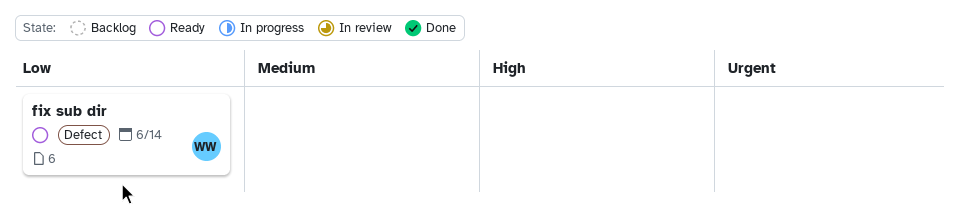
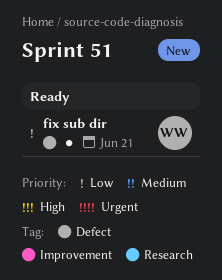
fix sub dir, due: Jun 14 -> Jun 21

